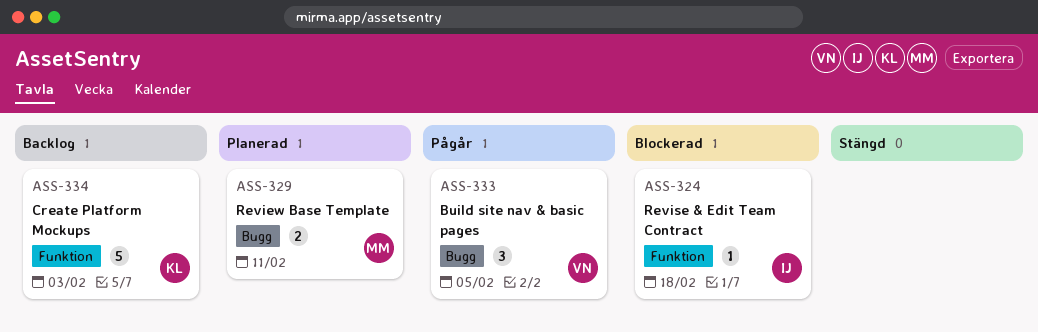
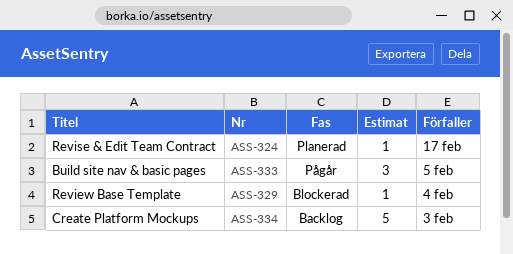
ASS-324, status: Blockerad -> Planerad
ASS-324, due: Feb 18 -> Feb 17
ASS-329, status: Planerad -> Blockerad
ASS-329, estimate: 2 -> 1
ASS-329, due: Feb 11 -> Feb 4

